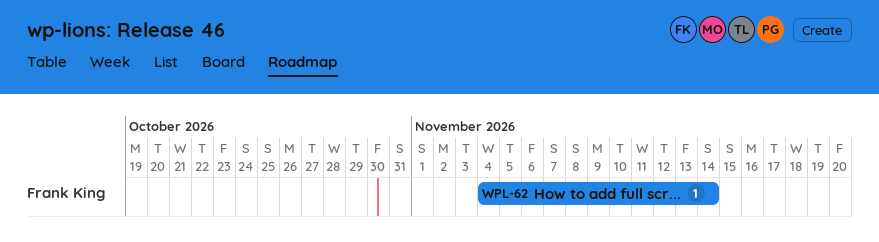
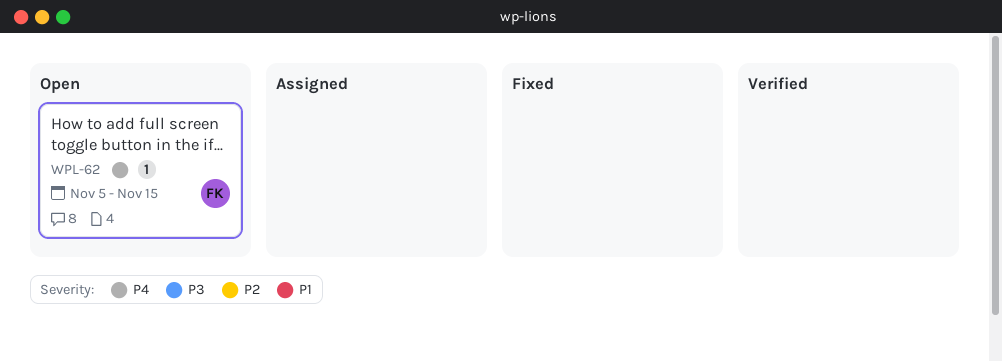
WPL-62, start: Nov 4 -> Nov 5
WPL-62, due: Nov 14 -> Nov 15

